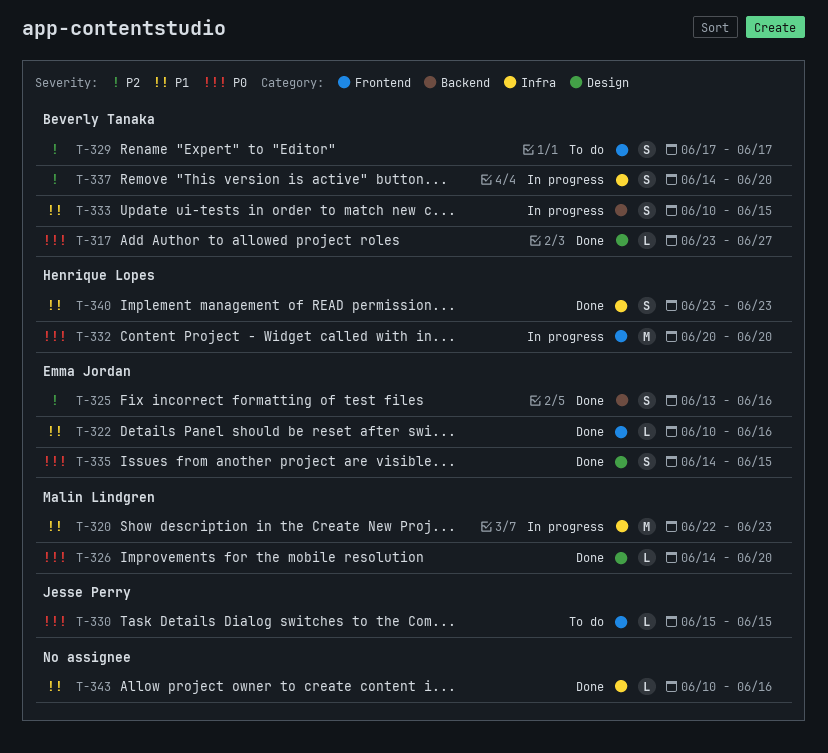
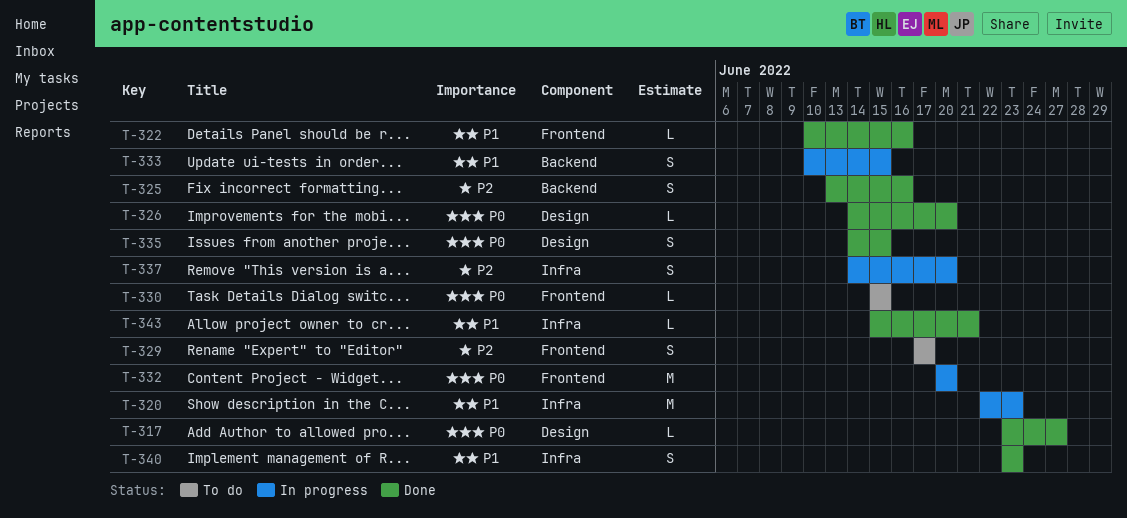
T-343, start: Jun 10 -> Jun 15
T-343, due: Jun 16 -> Jun 21

